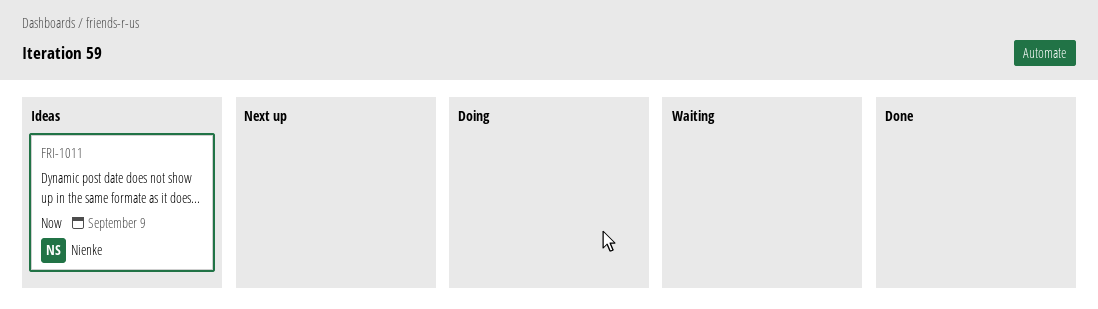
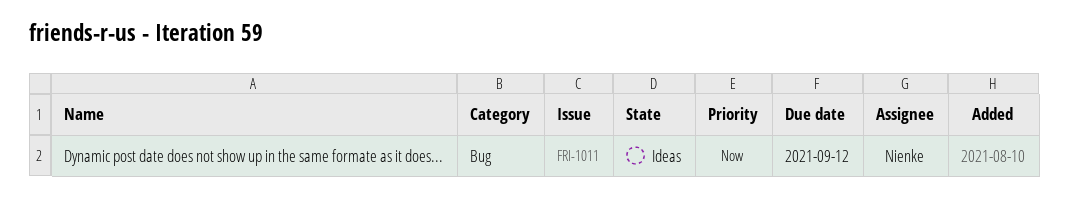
FRI-1011, due: Sep 9 -> Sep 12

